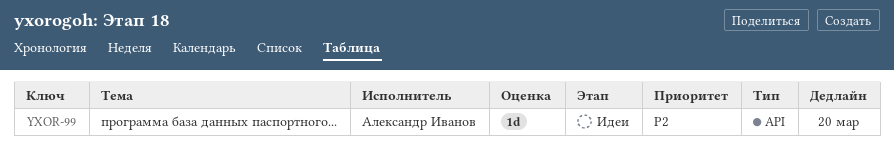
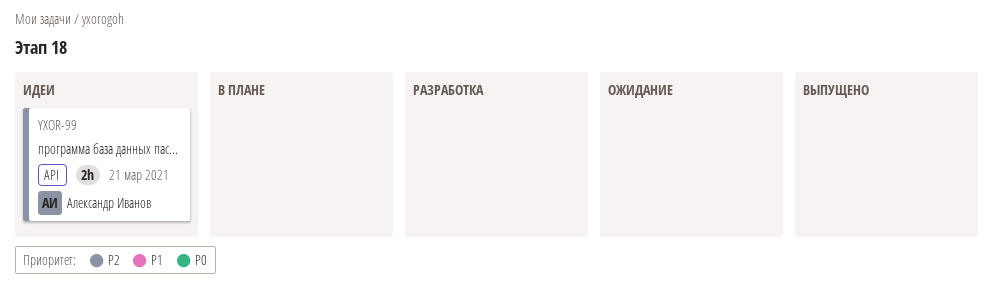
YXOR-99, estimate: 1d -> 2h
YXOR-99, due: Mar 20 -> Mar 21

